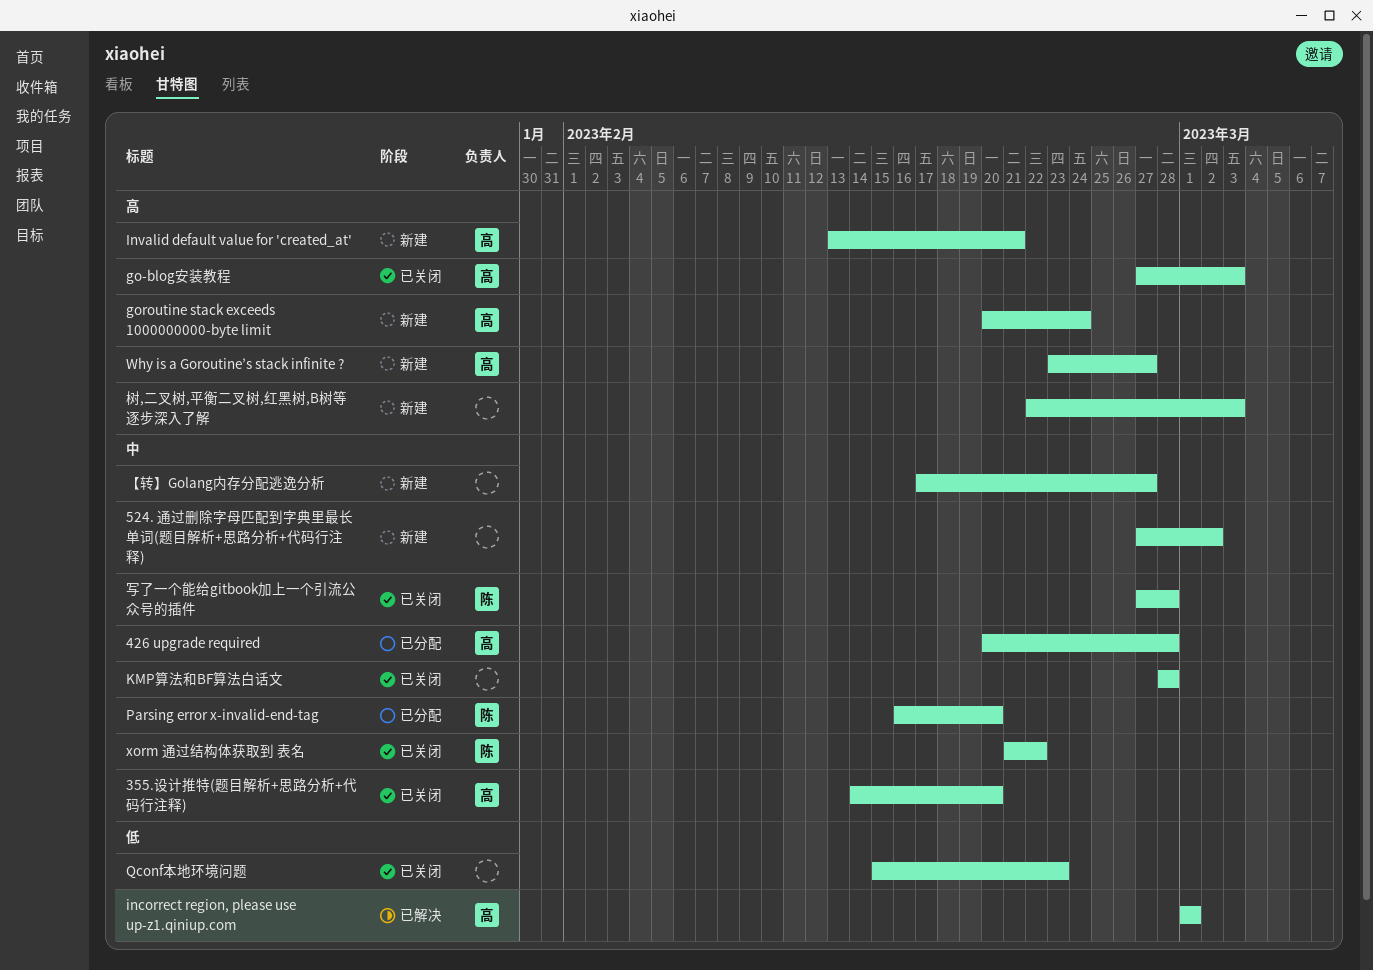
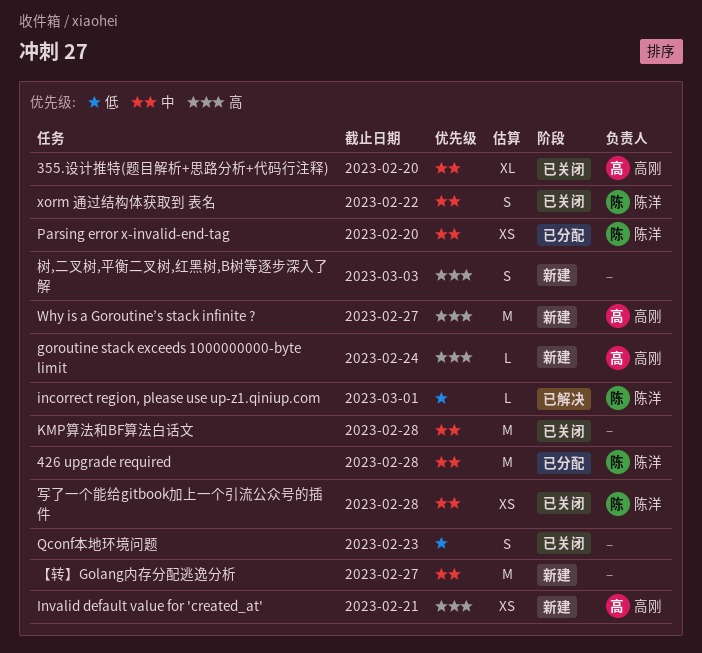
426 upgrade required, owner: 高刚 -> 陈洋
524. 通过删除字母匹配到字典里最长单词(题目解析+思路分析+代码行注释): present -> none
go-blog安装教程: present -> none
incorrect region, please use up-z1.qiniup.com, owner: 高刚 -> 陈洋

